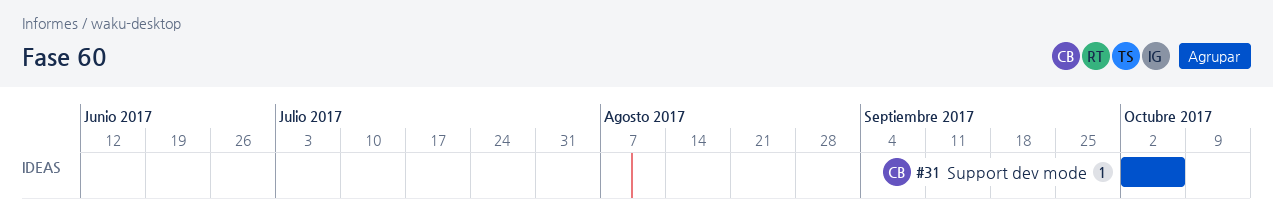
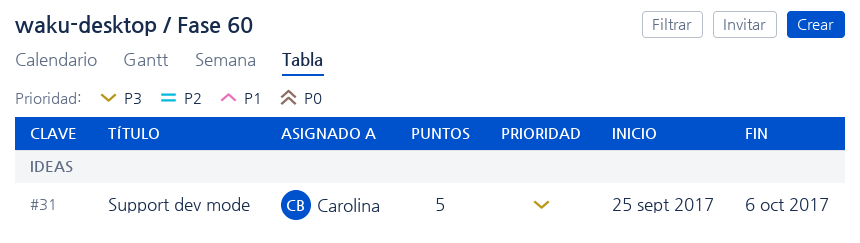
#31, estimate: 1 -> 5
#31, start: Oct 2 -> Sep 25

